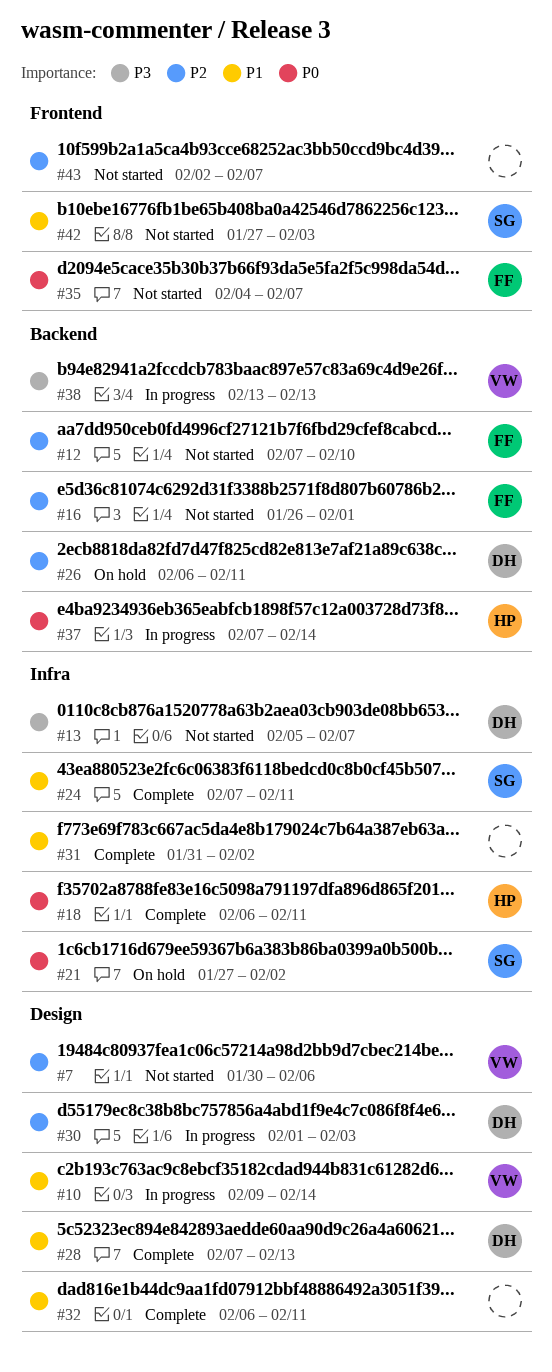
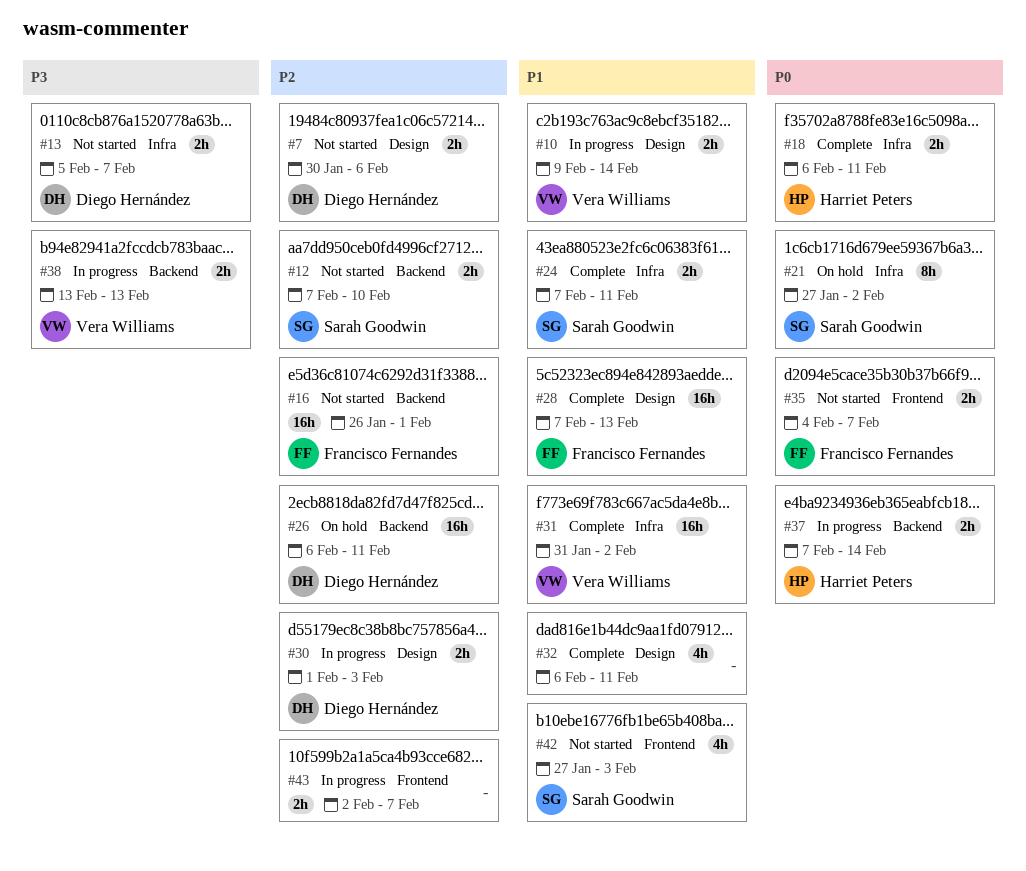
#7, owner: Vera Williams -> Diego Hernández
#12, owner: Francisco Fernandes -> Sarah Goodwin
#28, owner: Diego Hernández -> Francisco Fernandes
#31, owner: none -> Vera Williams
#43, status: Not started -> In progress

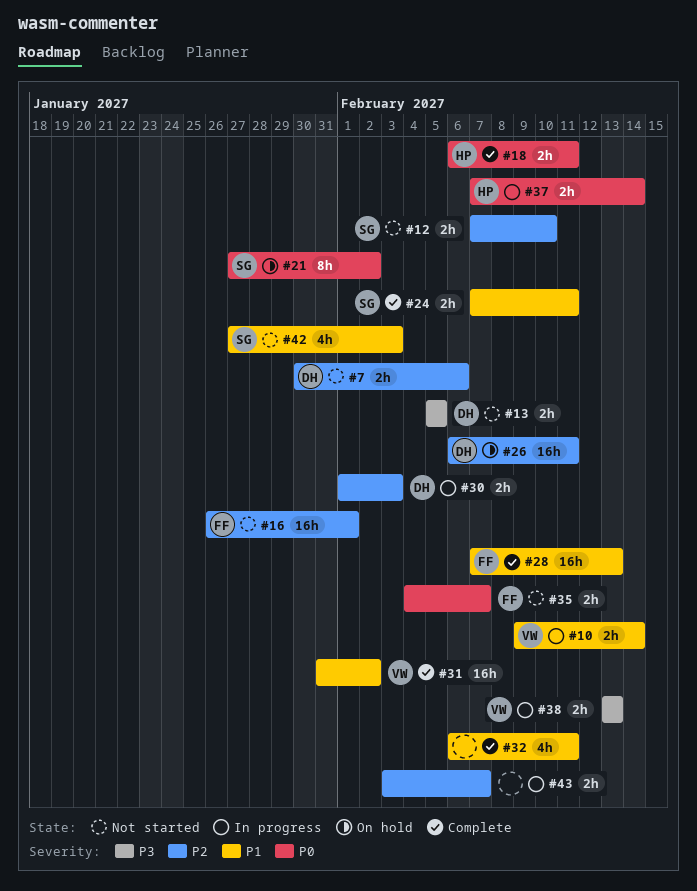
#13, due: Feb 7 -> Feb 5
#43, start: Feb 2 -> Feb 3

